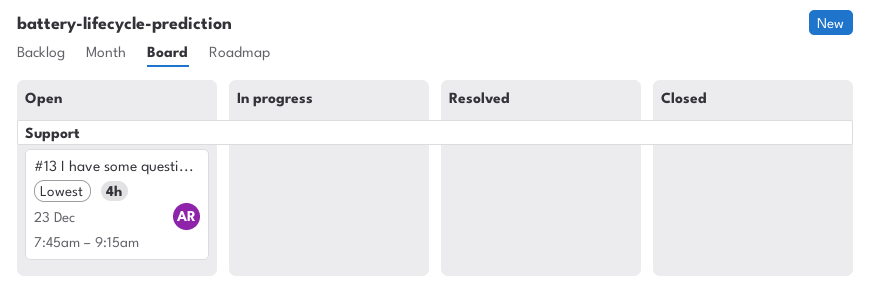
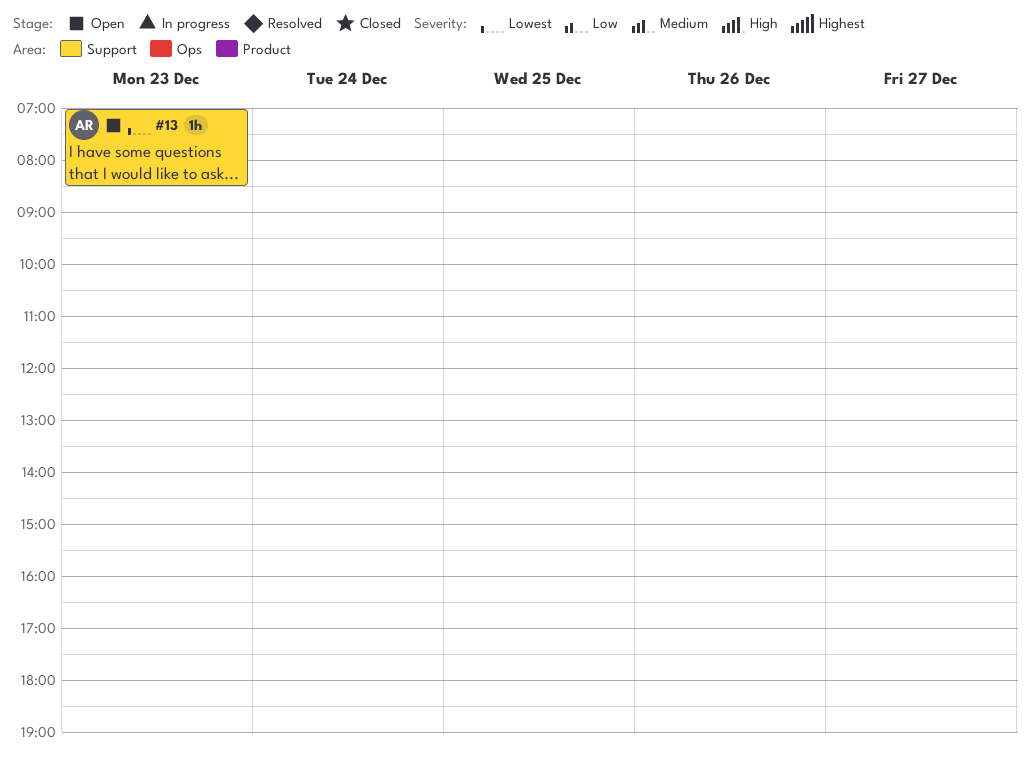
#13, estimate: 4h -> 1h
#13, begins: 07:45 -> 07:00
#13, ends: 09:15 -> 08:30

